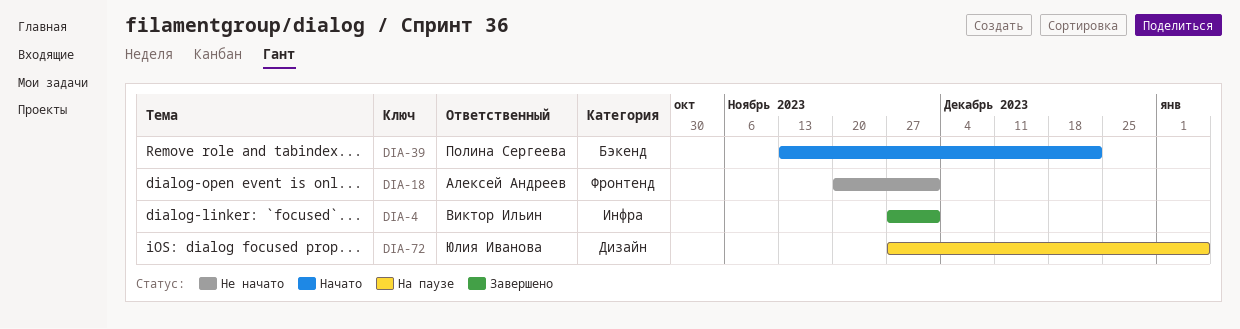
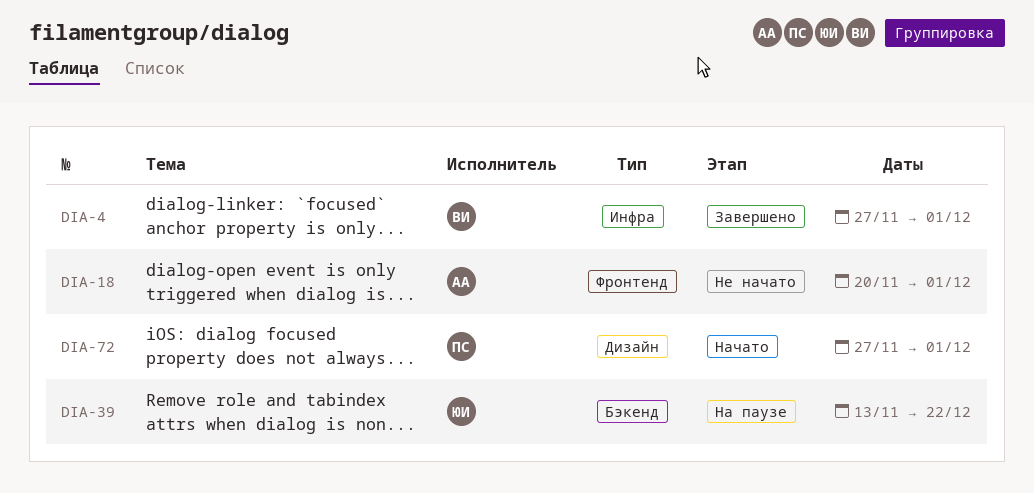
DIA-39, status: Начато -> На паузе
DIA-39, owner: Полина Сергеева -> Юлия Иванова
DIA-72, status: На паузе -> Начато
DIA-72, owner: Юлия Иванова -> Полина Сергеева
DIA-72, due: Jan 5 -> Dec 1

